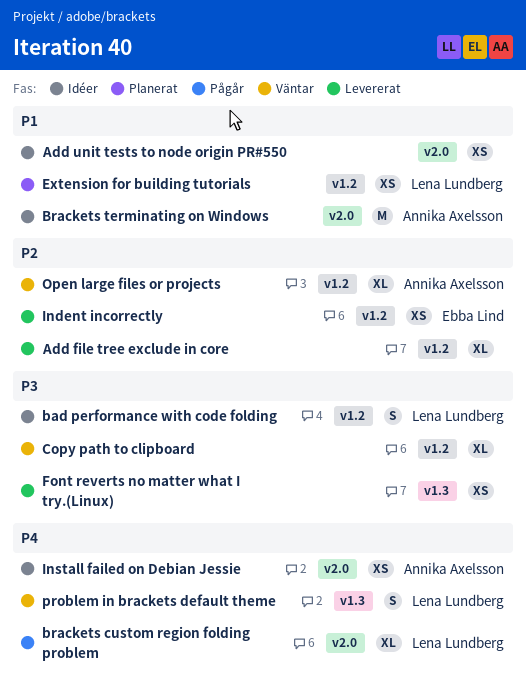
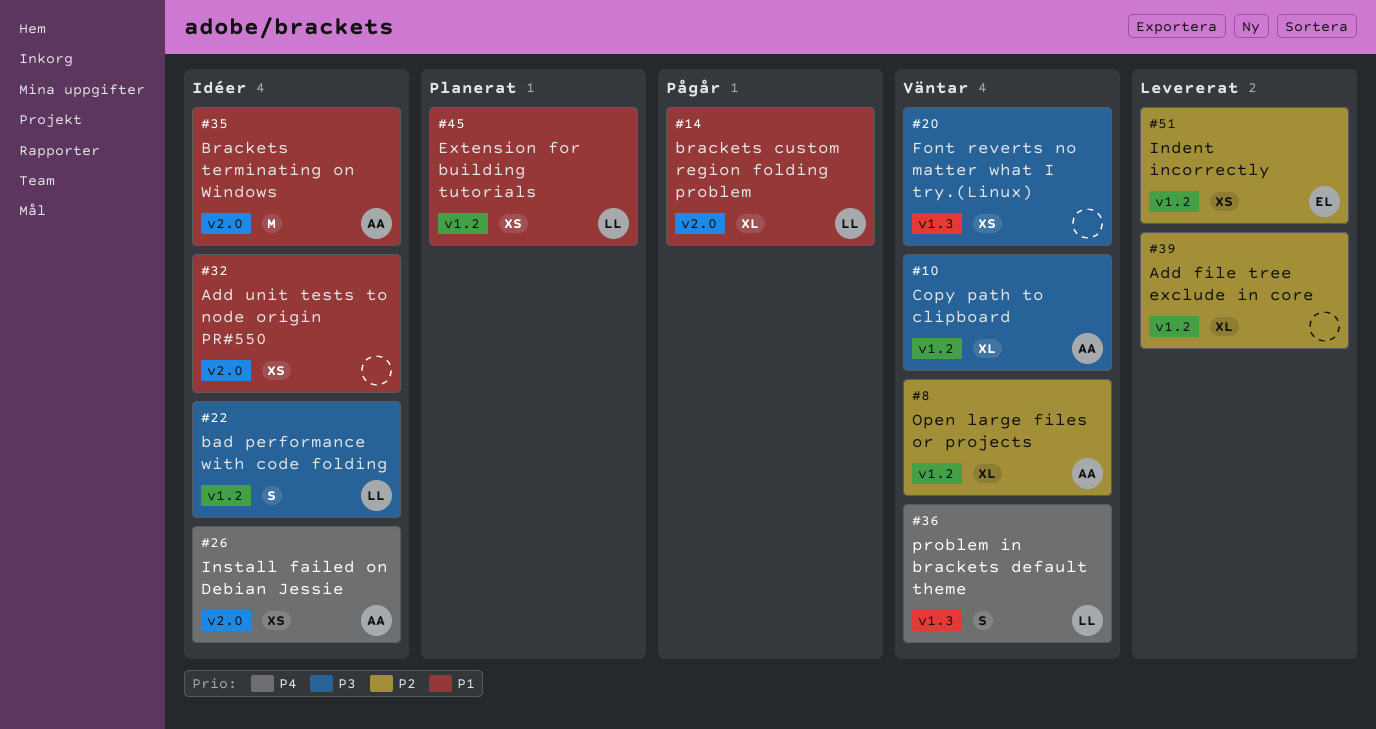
brackets custom region folding problem, priority: P4 -> P1
Copy path to clipboard, owner: none -> Annika Axelsson
Font reverts no matter what I try.(Linux), status: Levererat -> Väntar

